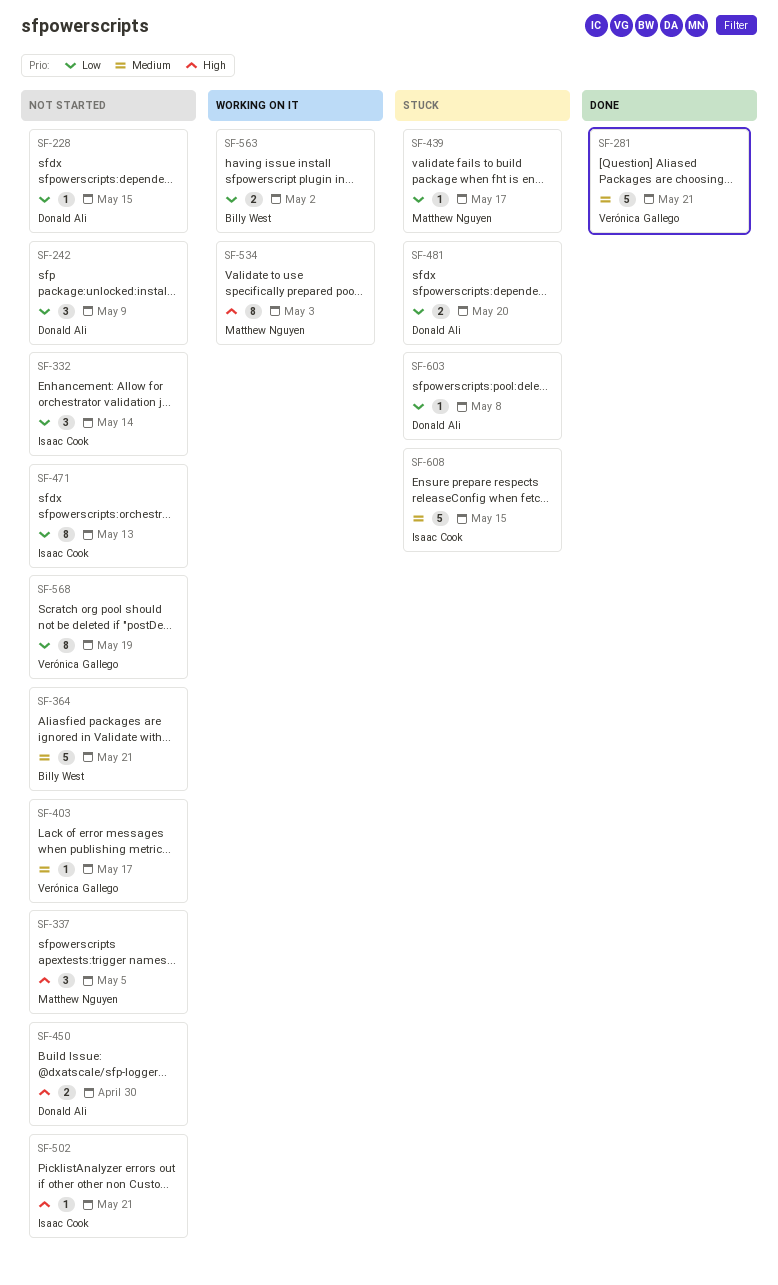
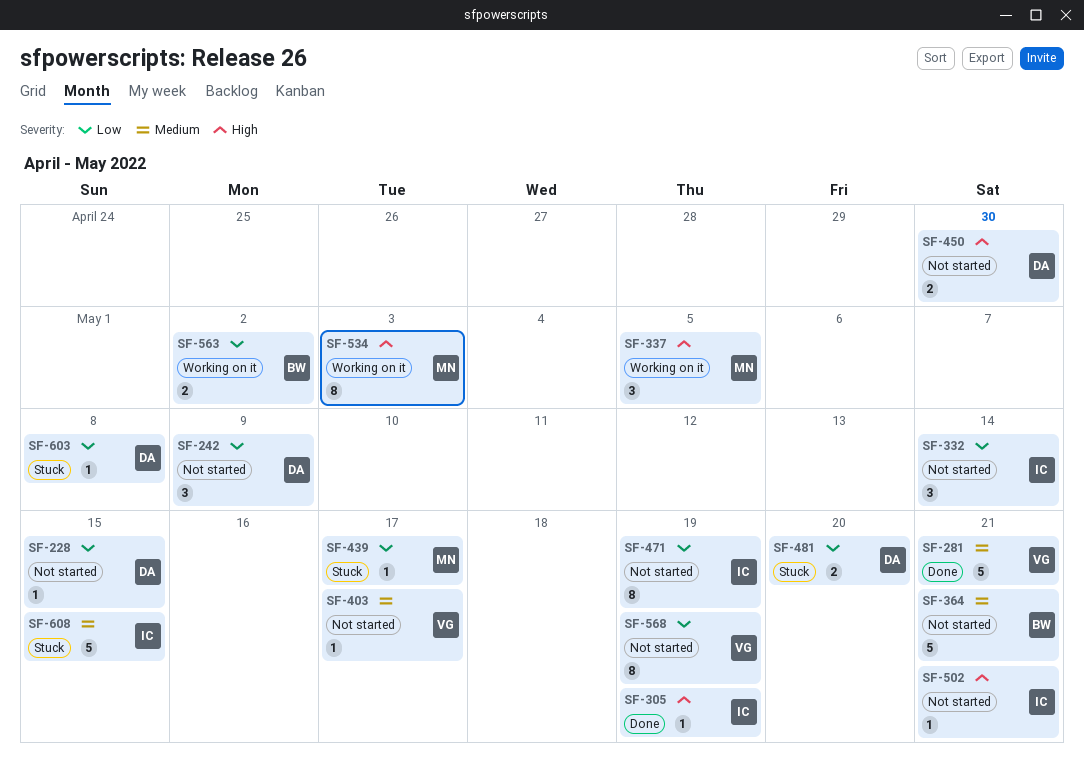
SF-305: none -> present
SF-337, status: Not started -> Working on it
SF-471, due: May 13 -> May 19

